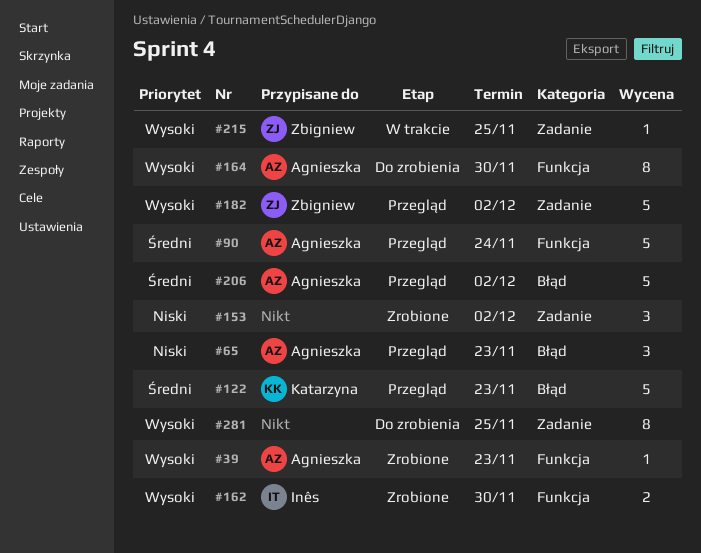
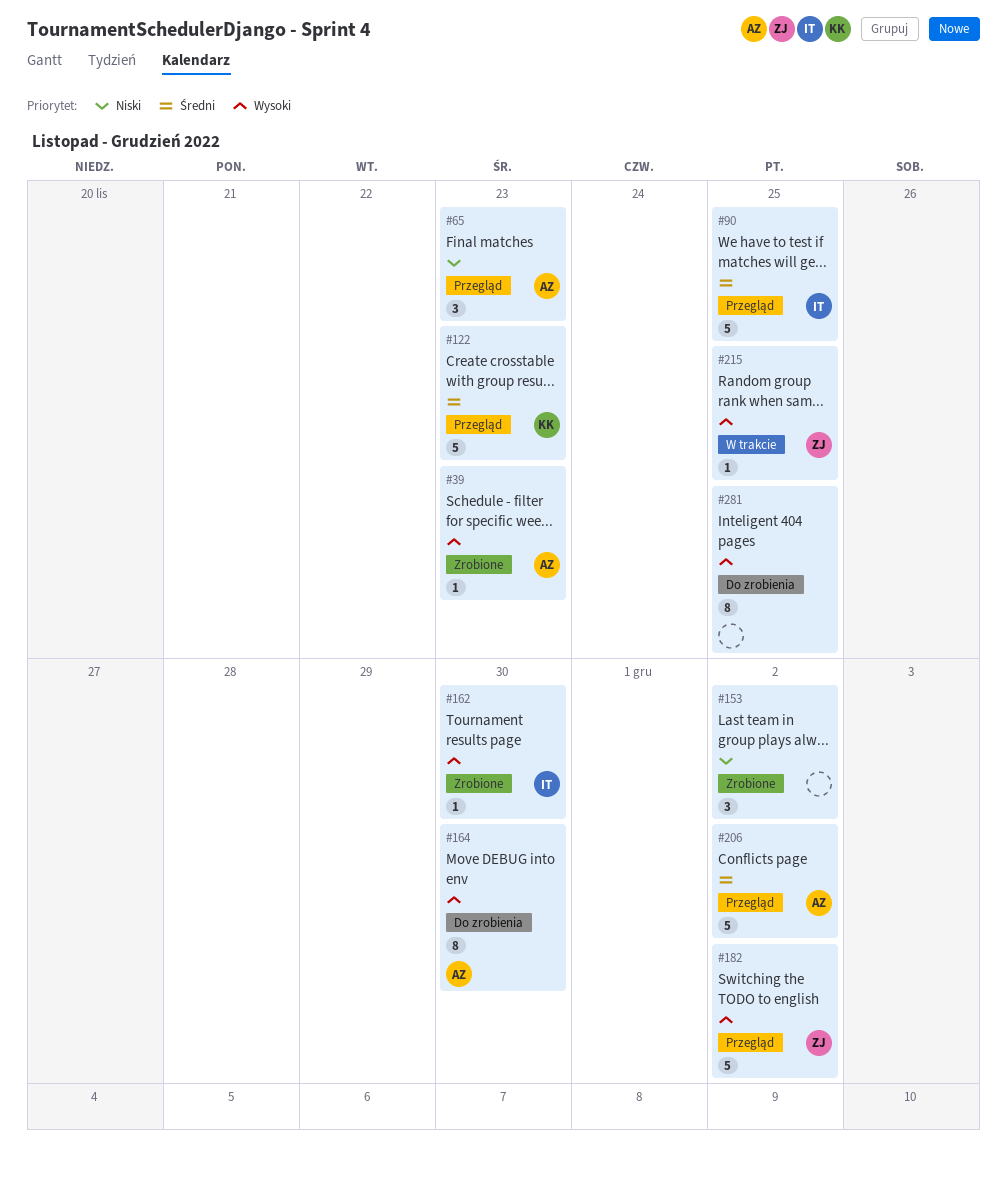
#90, owner: Agnieszka -> Inês
#90, due: Nov 24 -> Nov 25
#162, estimate: 2 -> 1

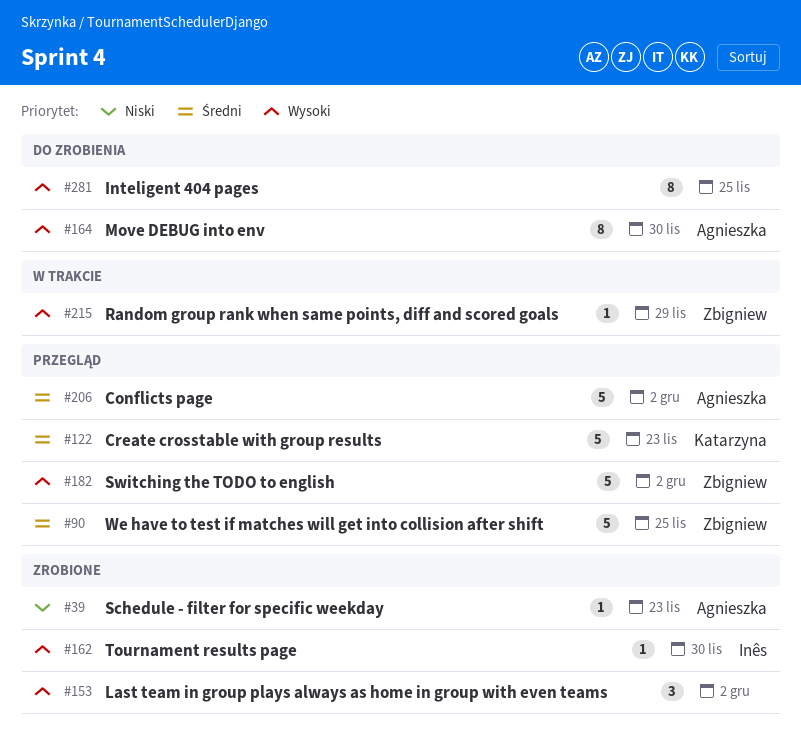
#39, priority: Wysoki -> Niski
#65: present -> none
#90, owner: Inês -> Zbigniew
#153, priority: Niski -> Wysoki
#215, due: Nov 25 -> Nov 29

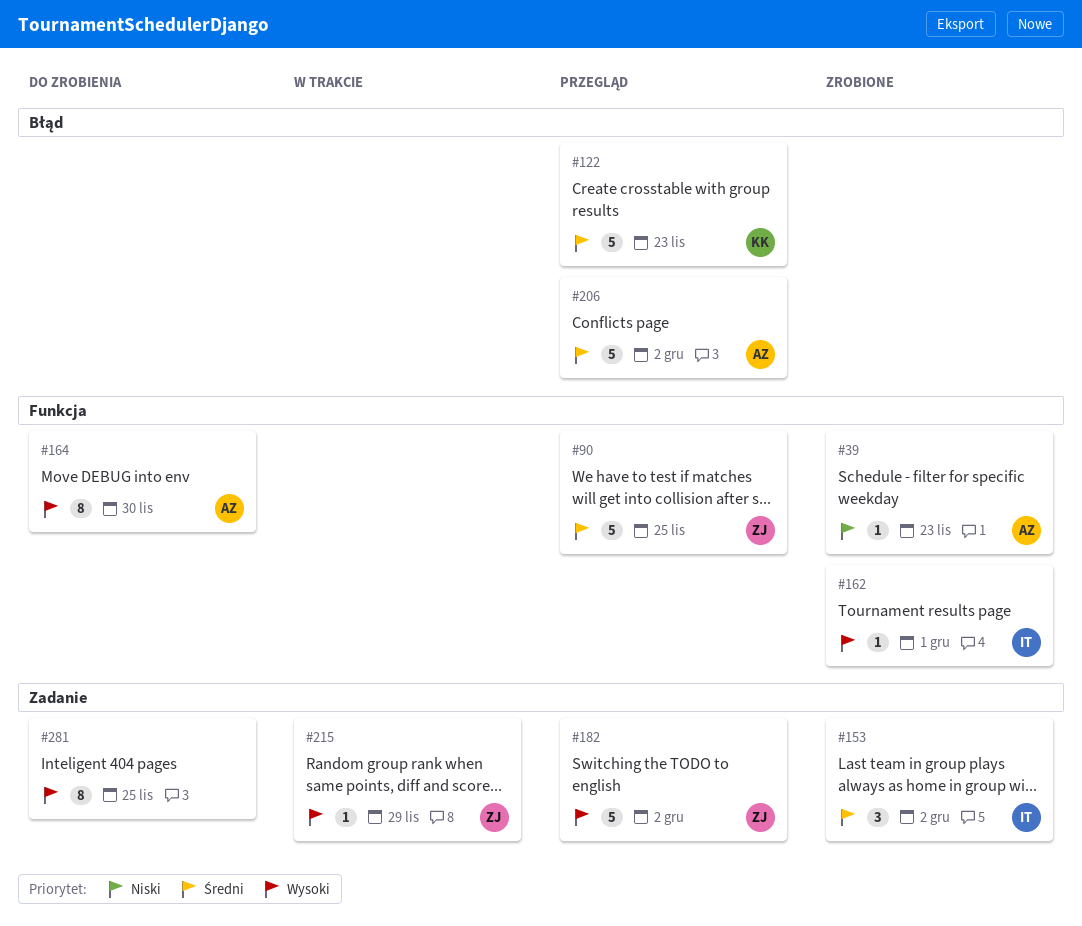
#153, owner: none -> Inês
#153, priority: Wysoki -> Średni
#162, due: Nov 30 -> Dec 1

